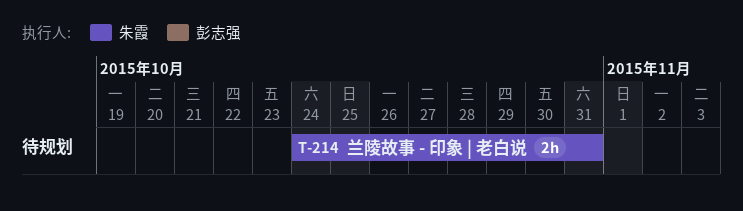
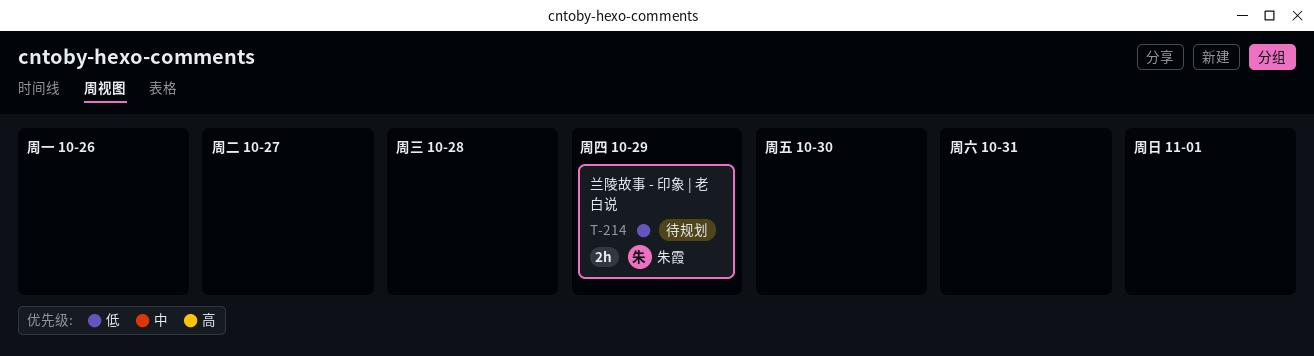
T-214, due: Oct 31 -> Oct 29

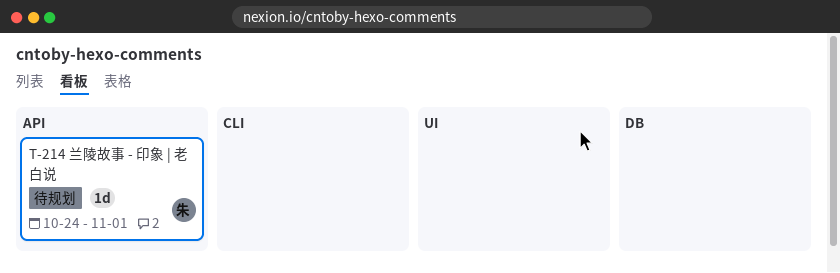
T-214, estimate: 2h -> 1d
T-214, due: Oct 29 -> Nov 1

